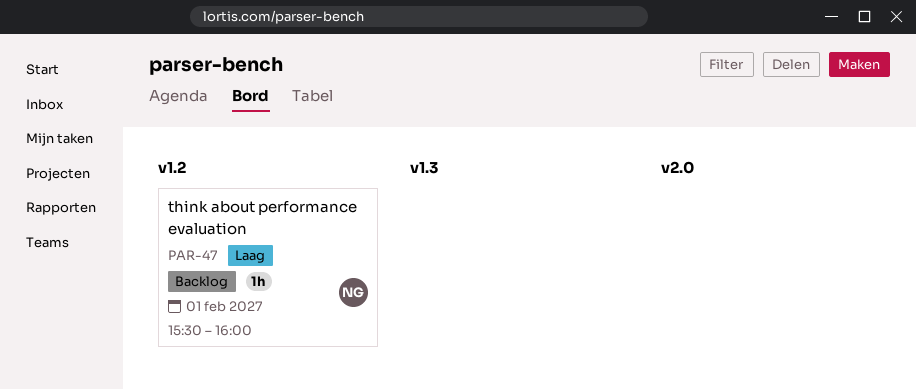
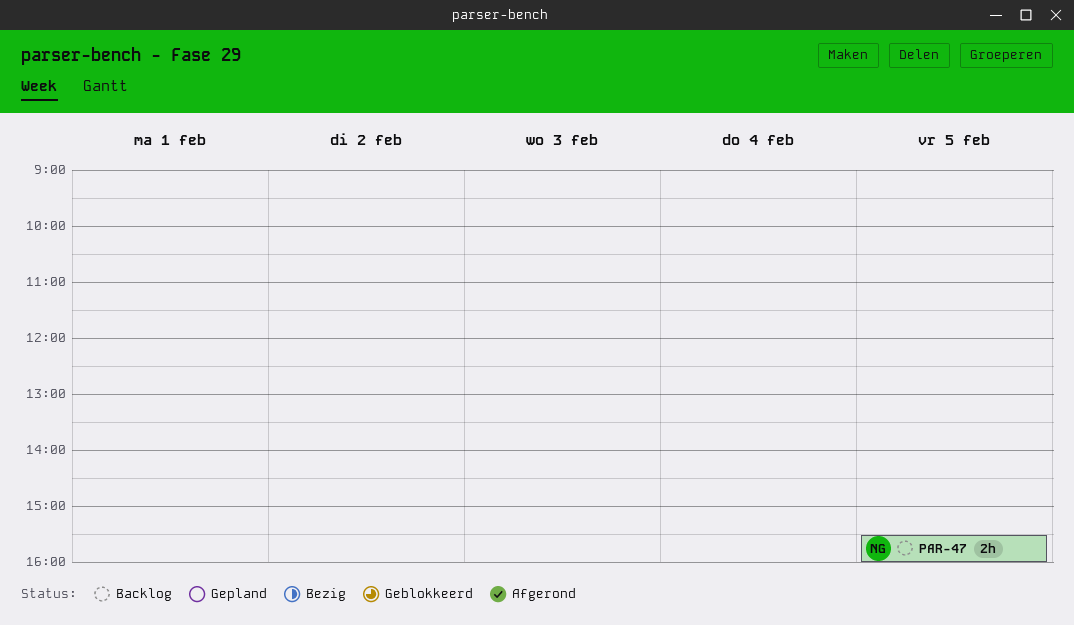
PAR-47, estimate: 1h -> 2h
PAR-47, day: Feb 1 -> Feb 5

